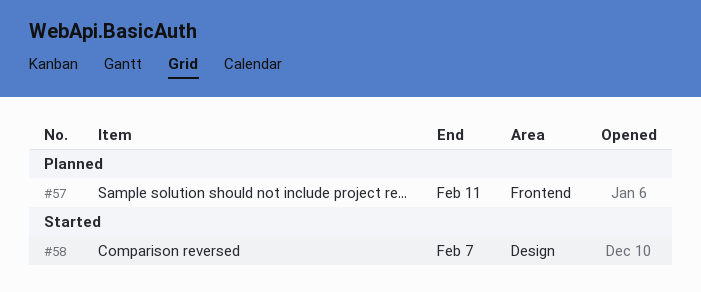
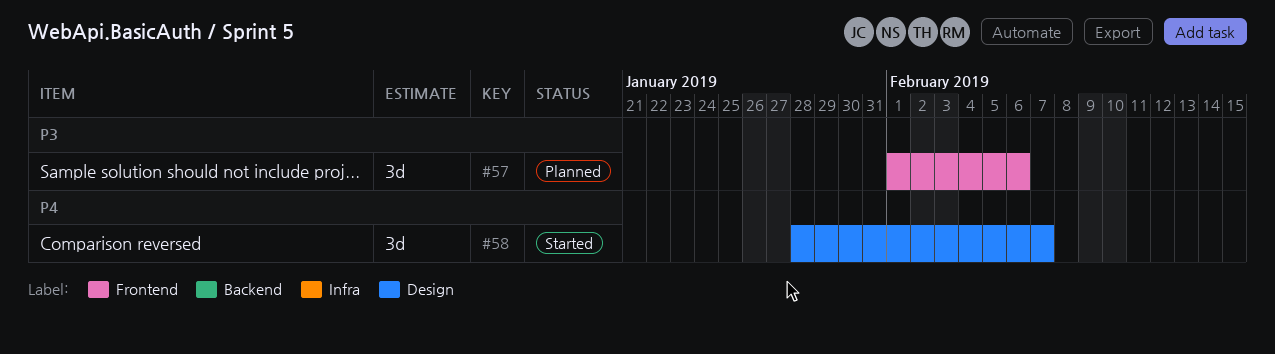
#57, due: Feb 11 -> Feb 6

